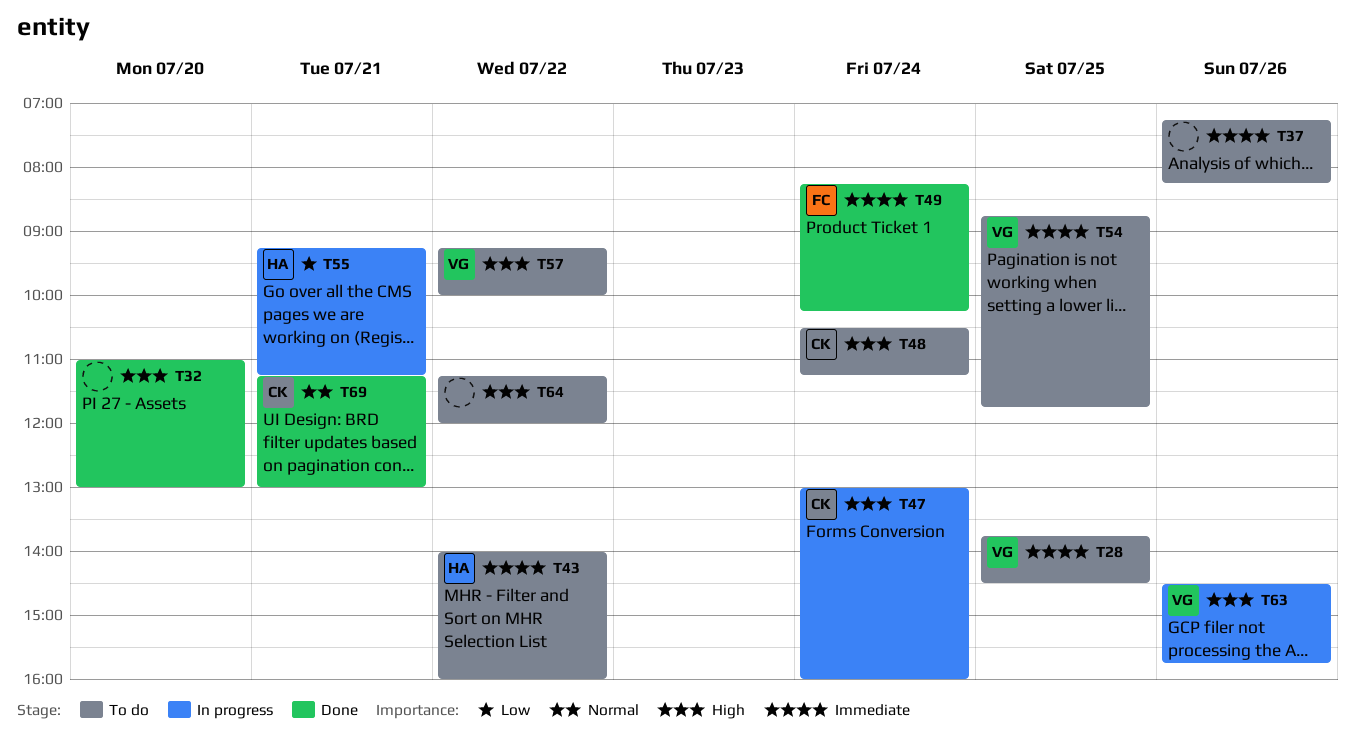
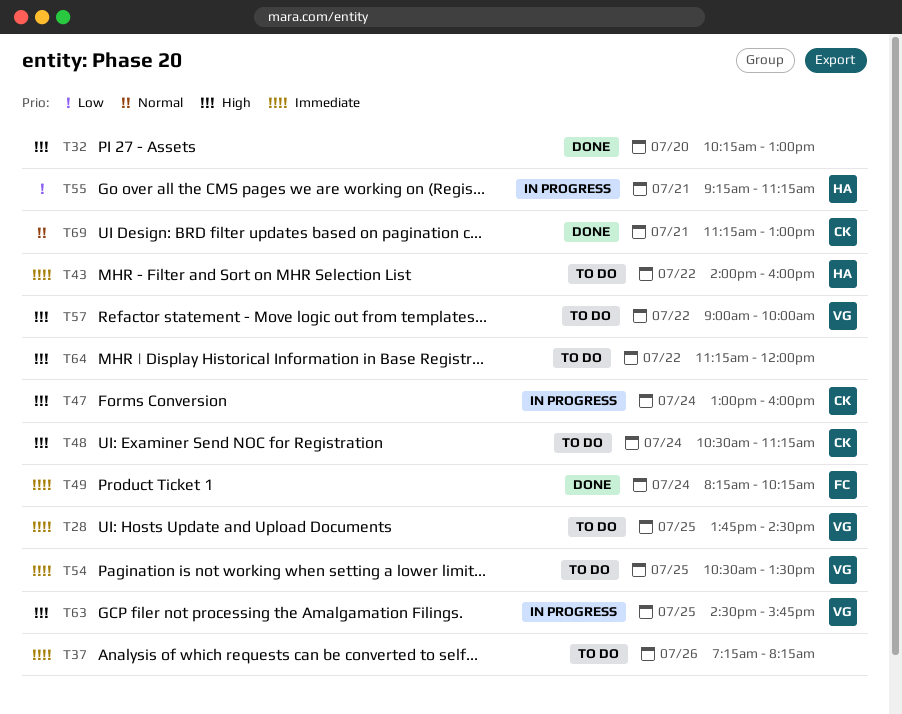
T32, begins: 11:00 -> 10:15
T54, begins: 08:45 -> 10:30
T54, ends: 11:45 -> 13:30
T57, begins: 09:15 -> 09:00
T63, day: Jul 26 -> Jul 25

